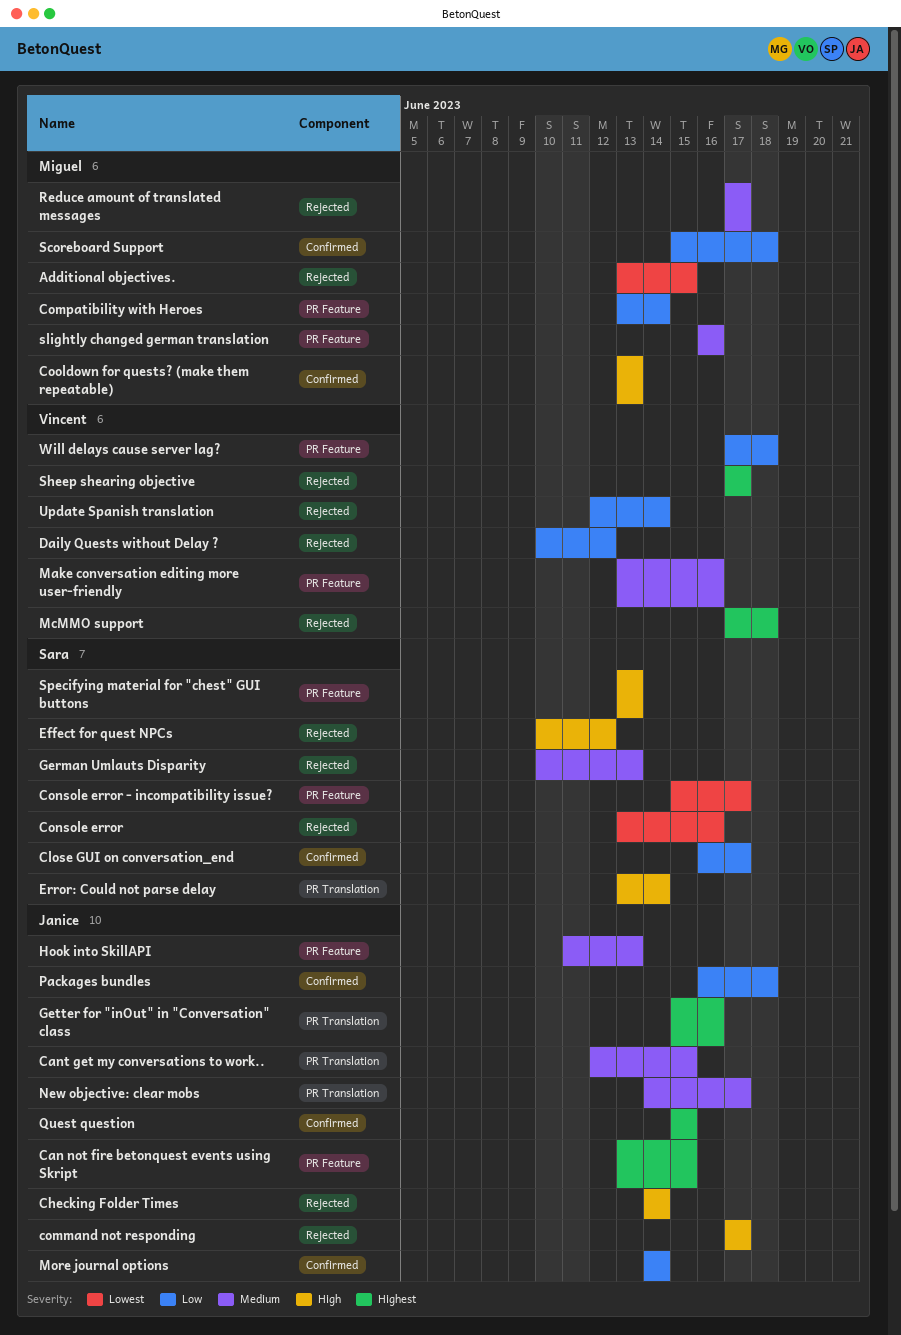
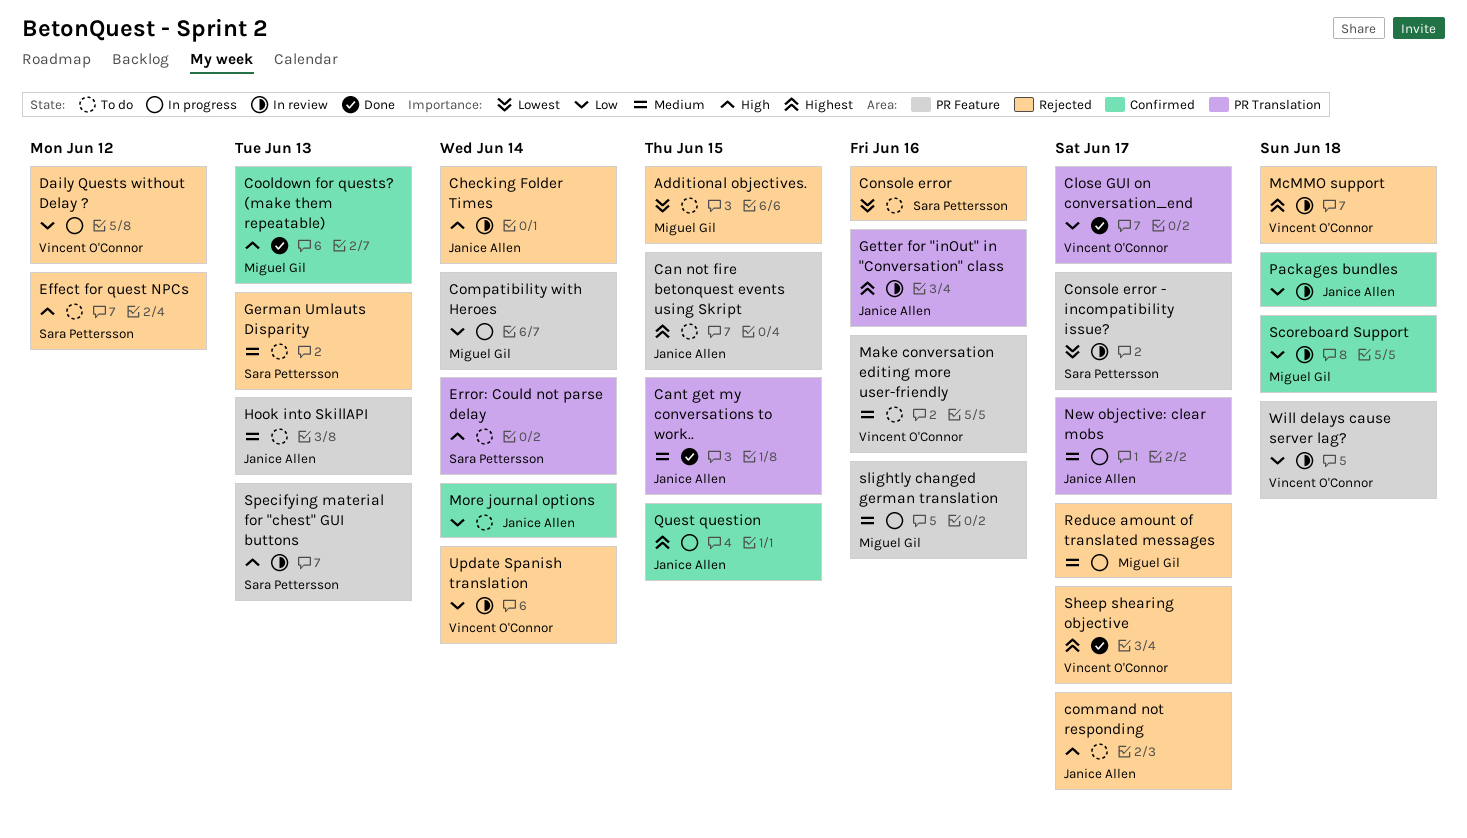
Close GUI on conversation_end, owner: Sara Pettersson -> Vincent O'Connor
Close GUI on conversation_end, label: Confirmed -> PR Translation

